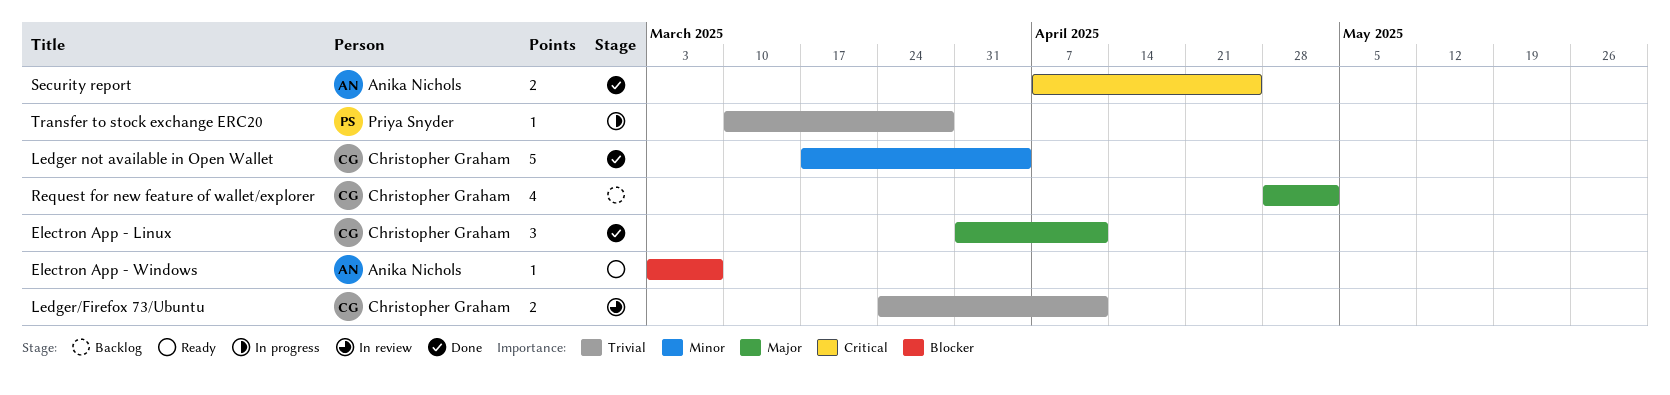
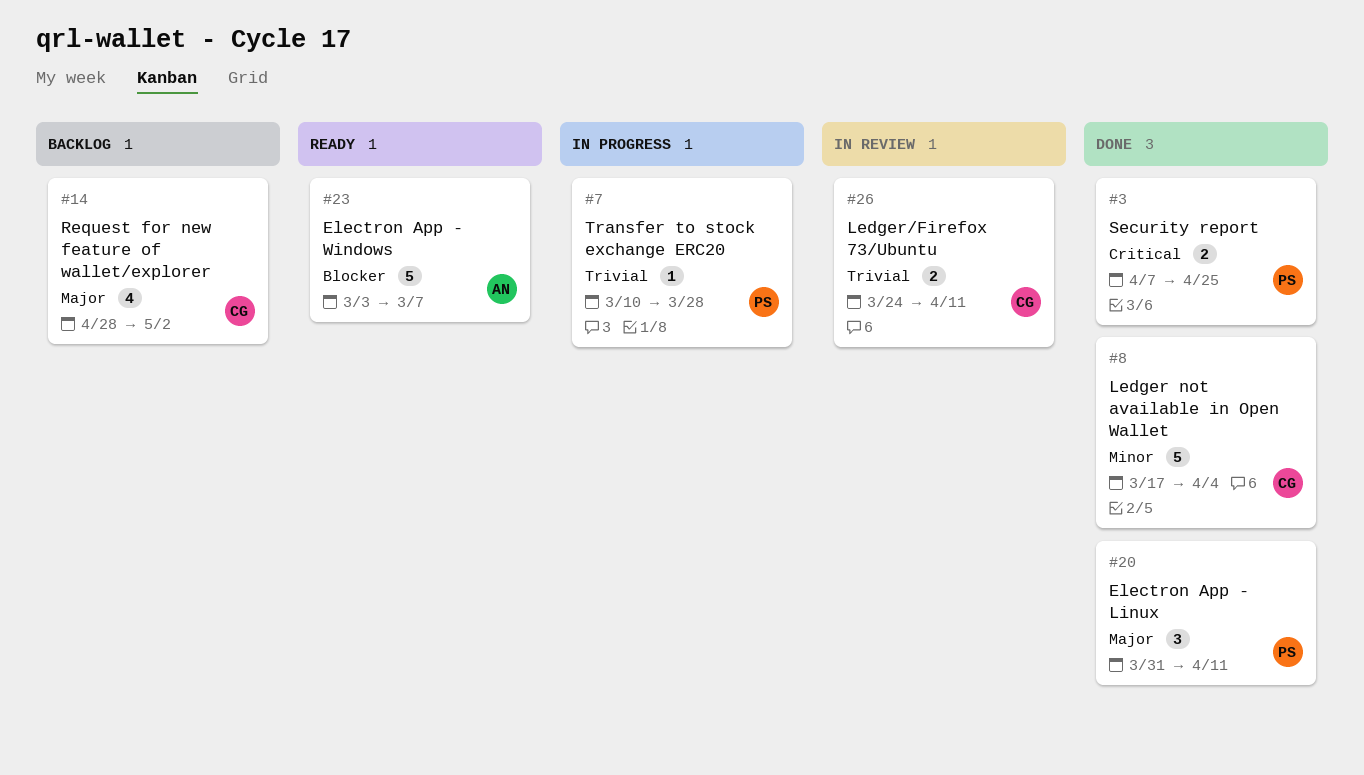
Electron App - Linux, owner: Christopher Graham -> Priya Snyder
Electron App - Windows, estimate: 1 -> 5
Security report, owner: Anika Nichols -> Priya Snyder

